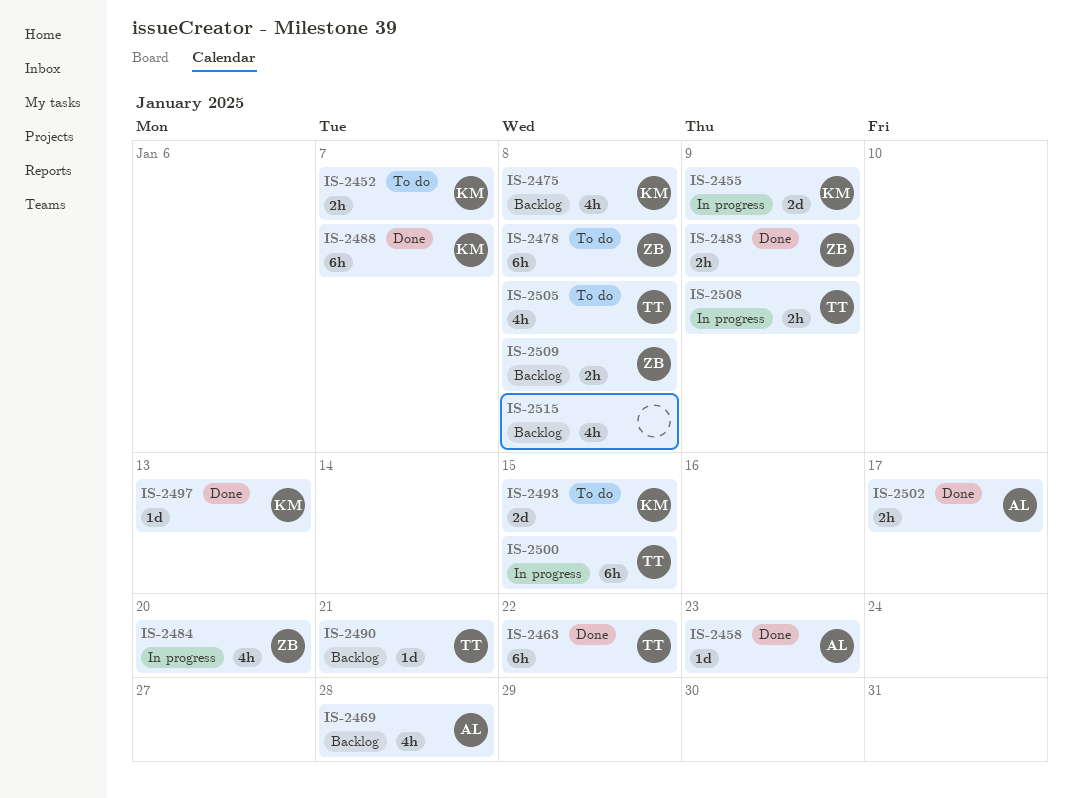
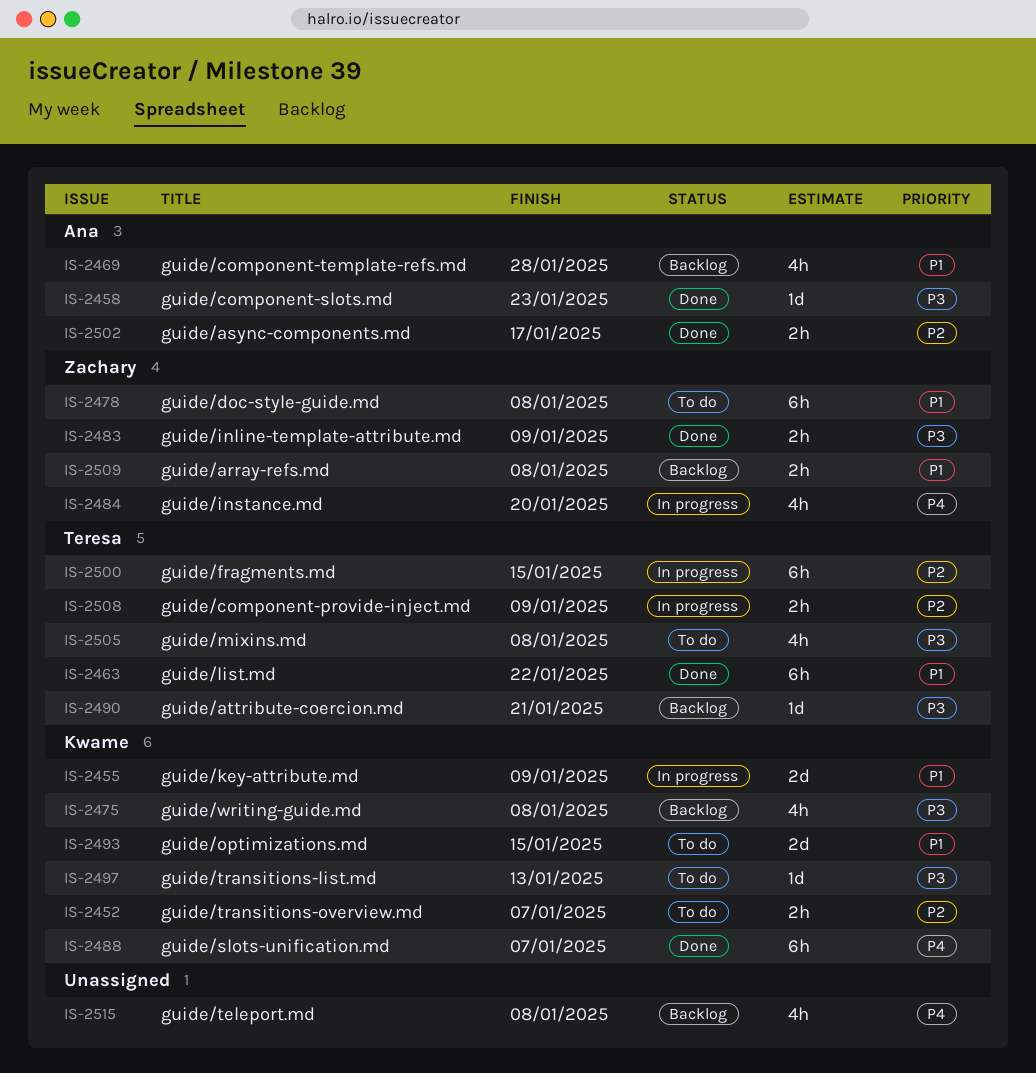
IS-2497, status: Done -> To do

